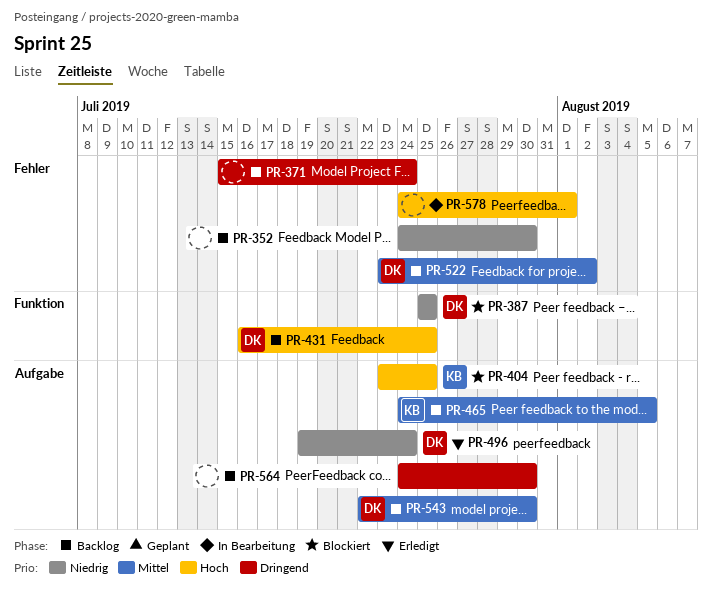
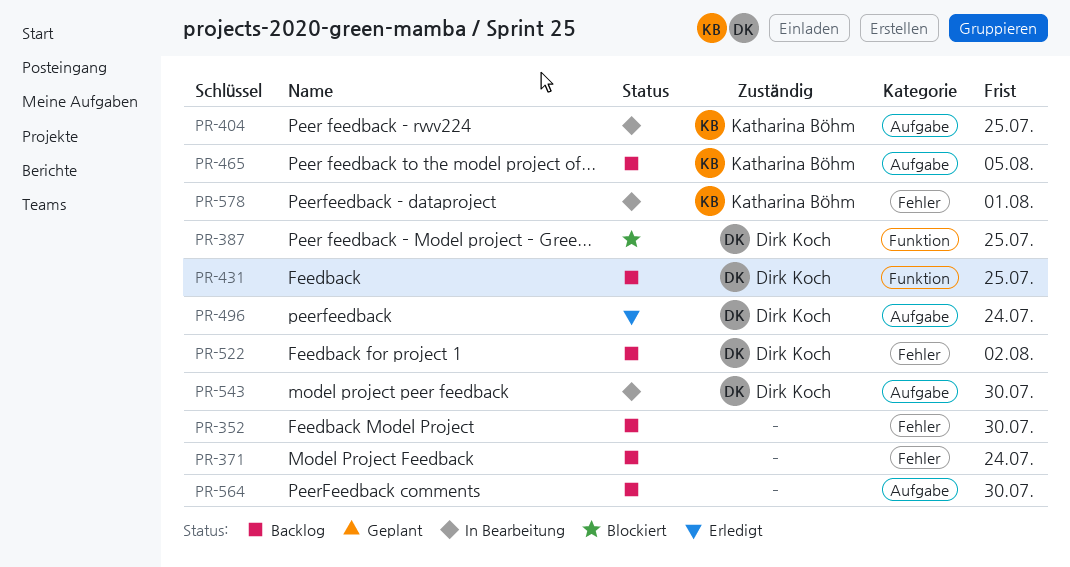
PR-404, status: Blockiert -> In Bearbeitung
PR-543, status: Backlog -> In Bearbeitung
PR-578, owner: none -> Katharina Böhm

